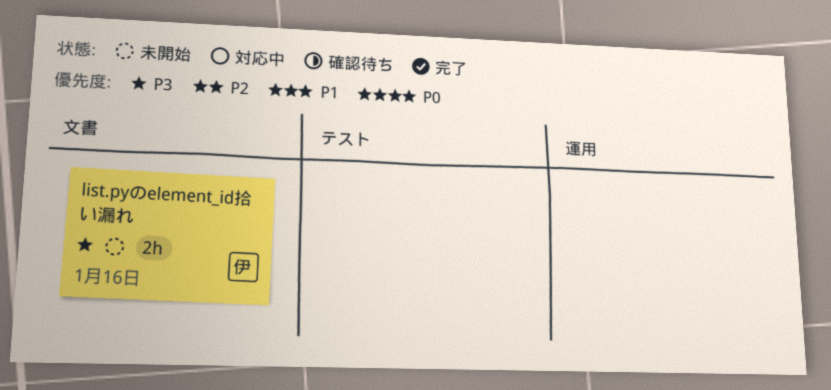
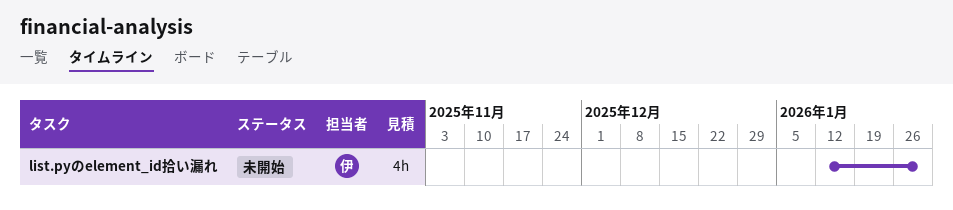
list.pyのelement_id拾い漏れ, estimate: 2h -> 4h
list.pyのelement_id拾い漏れ, due: Jan 16 -> Jan 30

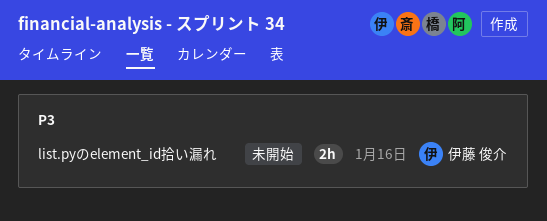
list.pyのelement_id拾い漏れ, estimate: 4h -> 2h
list.pyのelement_id拾い漏れ, due: Jan 30 -> Jan 16

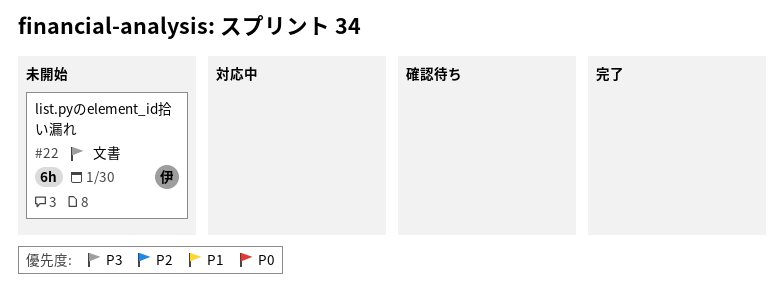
list.pyのelement_id拾い漏れ, estimate: 2h -> 6h
list.pyのelement_id拾い漏れ, due: Jan 16 -> Jan 30

